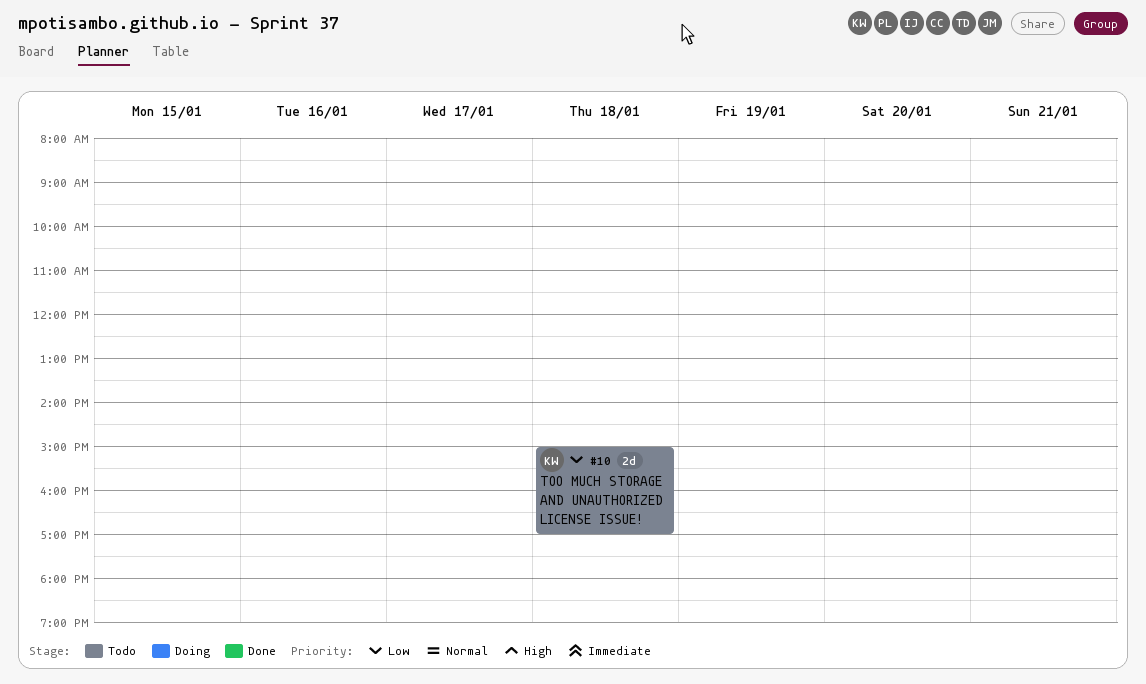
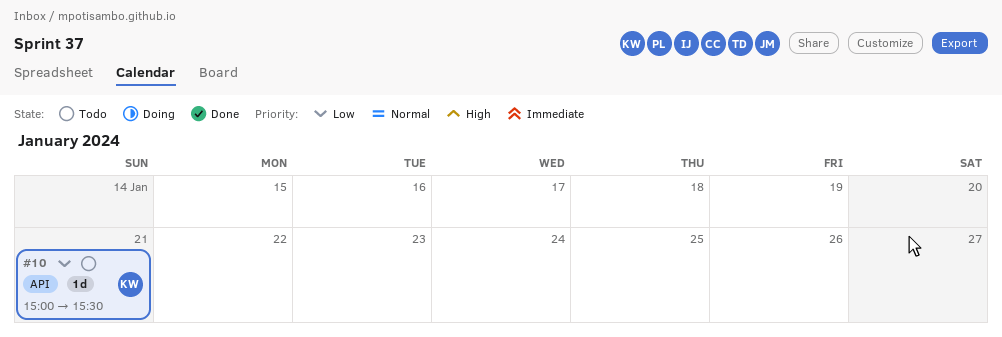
#10, estimate: 2d -> 1d
#10, day: Jan 18 -> Jan 21
#10, ends: 17:00 -> 15:30

